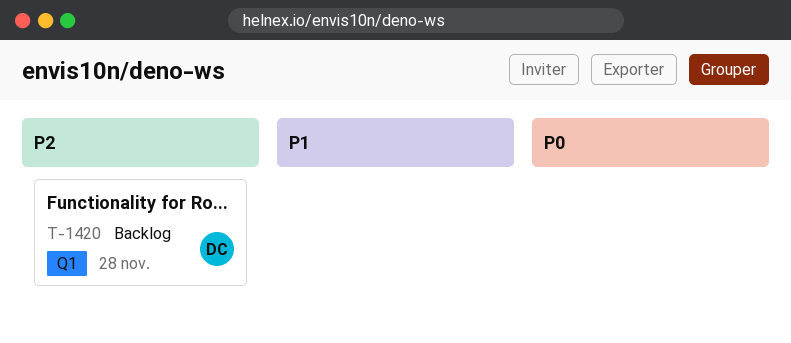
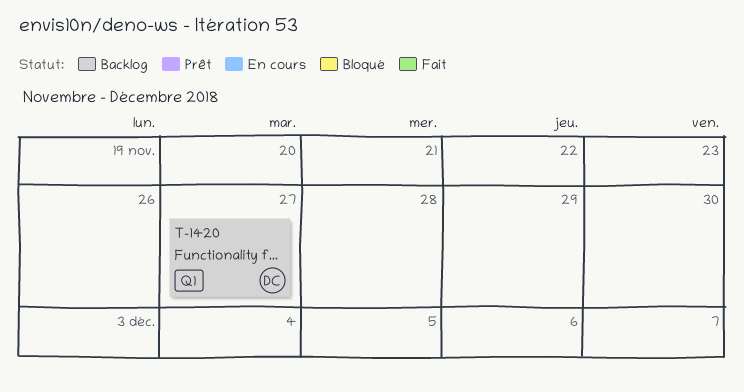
T-1420, due: Nov 28 -> Nov 27

